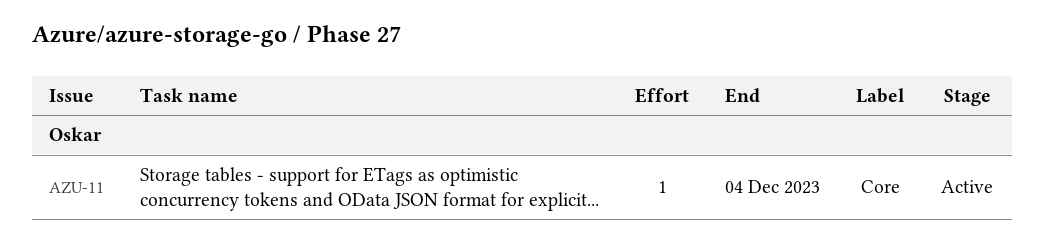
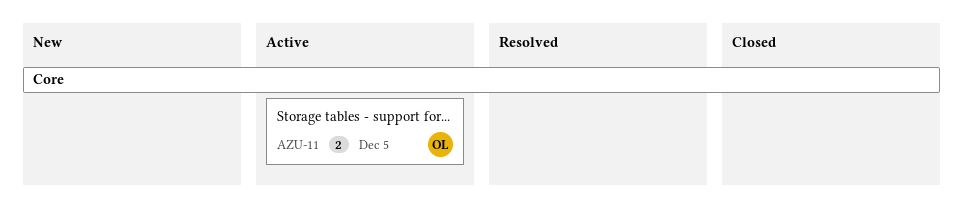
AZU-11, estimate: 1 -> 2
AZU-11, due: Dec 4 -> Dec 5

